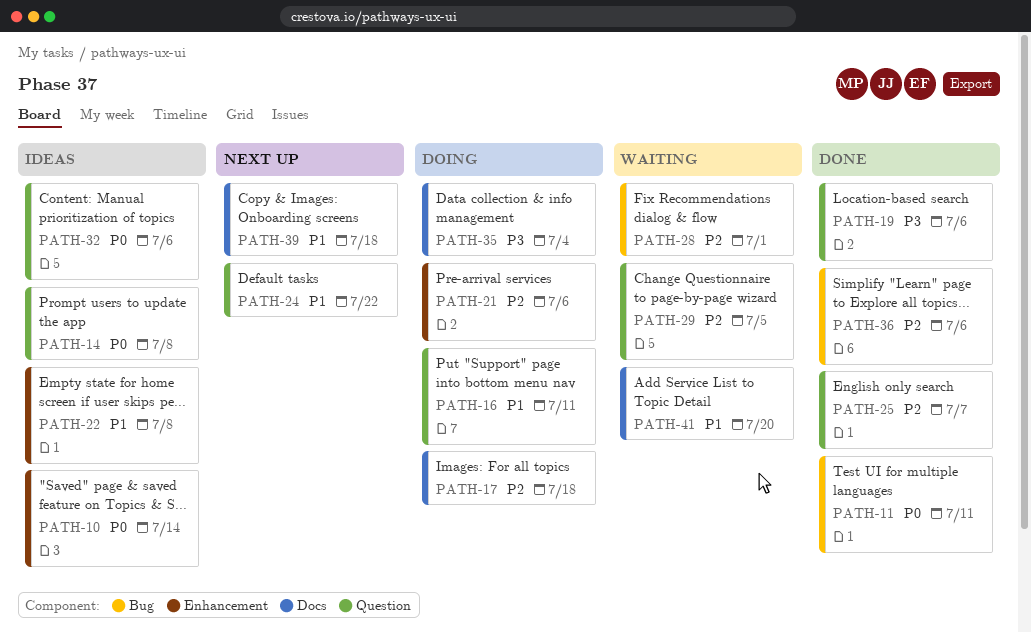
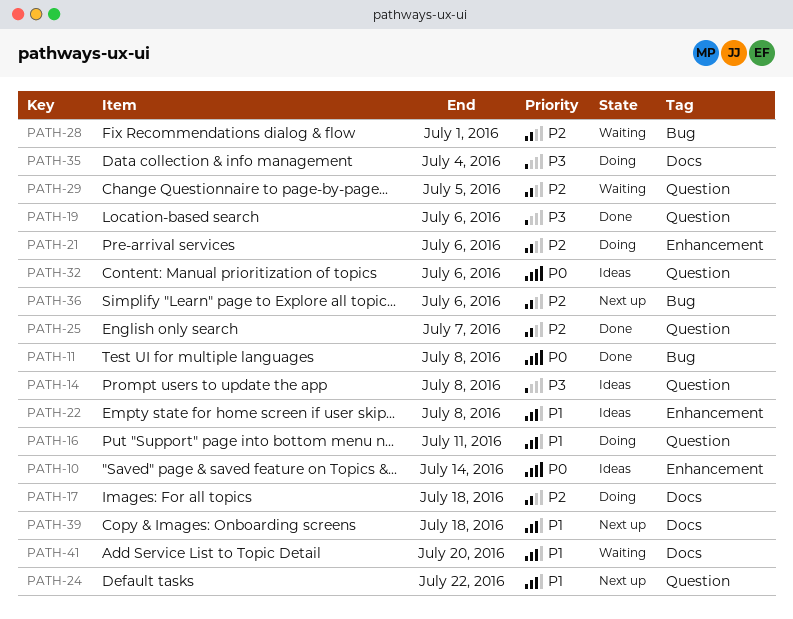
PATH-11, due: Jul 11 -> Jul 8
PATH-14, priority: P0 -> P3
PATH-36, status: Done -> Next up

